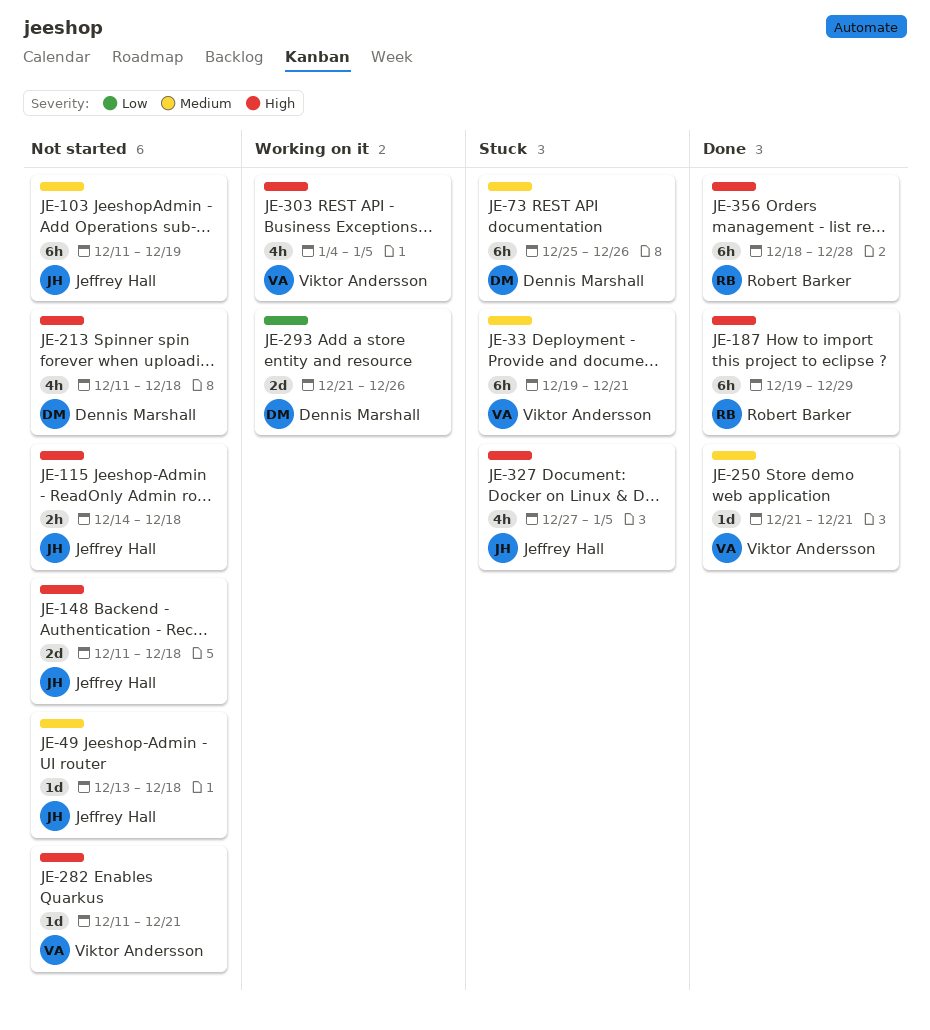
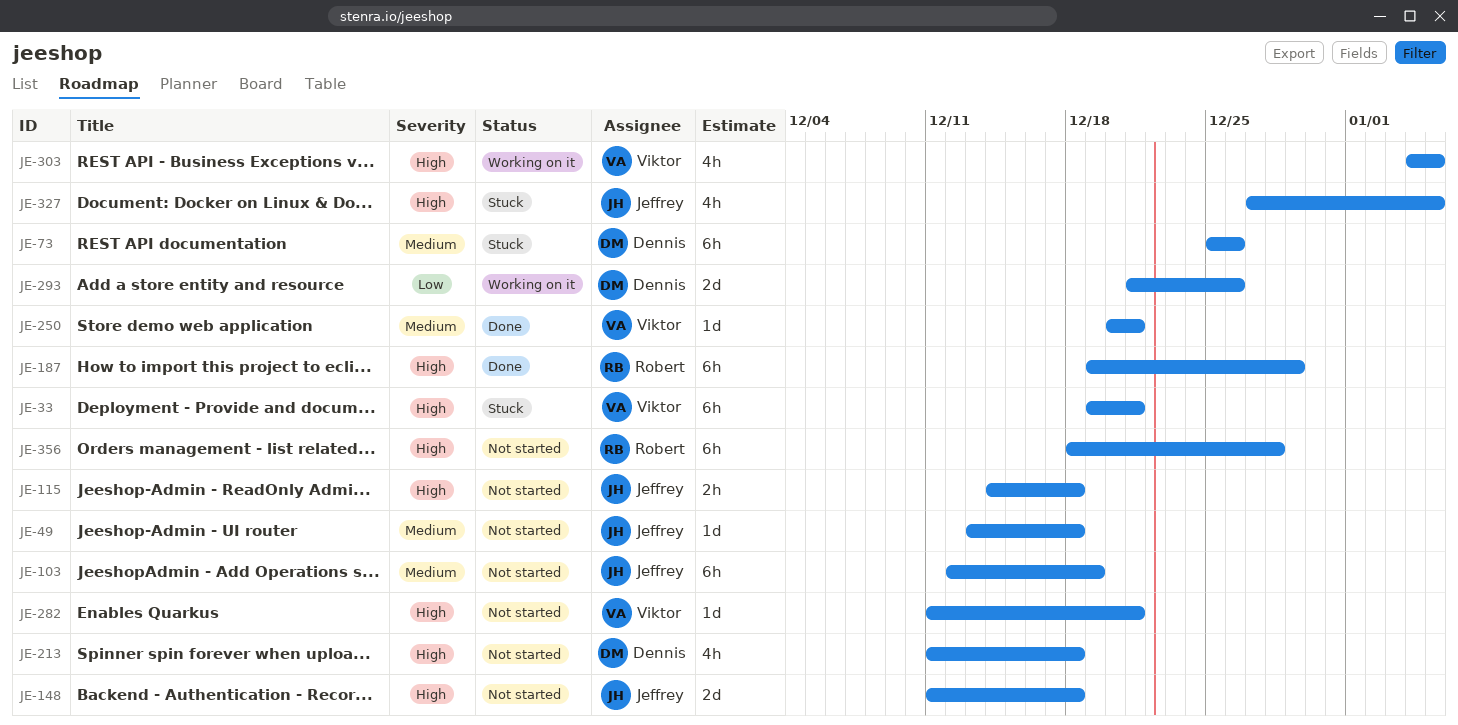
JE-33, priority: Medium -> High
JE-103, start: Dec 11 -> Dec 12
JE-250, start: Dec 21 -> Dec 20
JE-356, status: Done -> Not started

